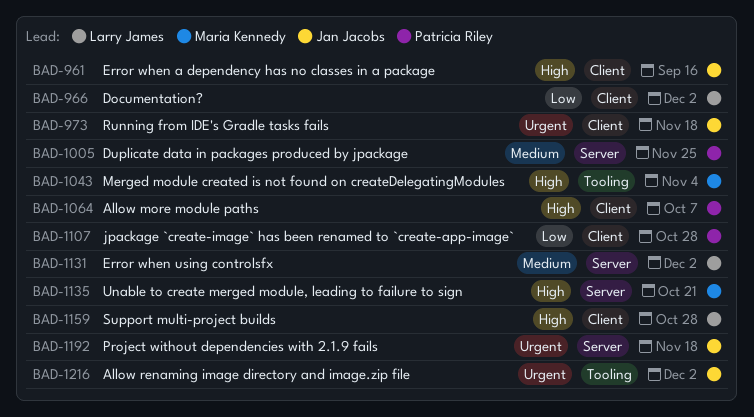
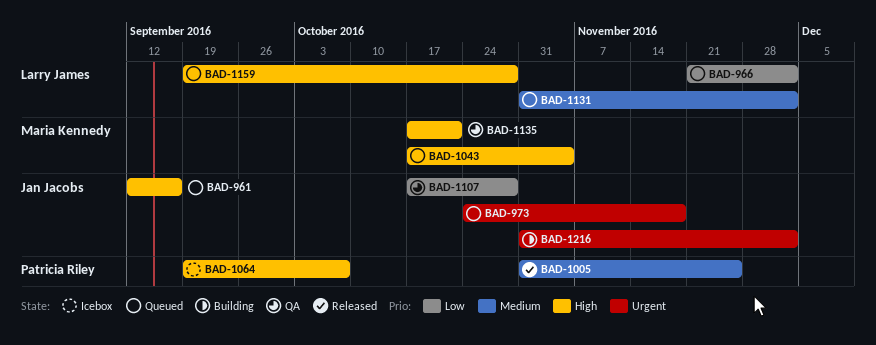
BAD-1107, owner: Patricia Riley -> Jan Jacobs
BAD-1192: present -> none

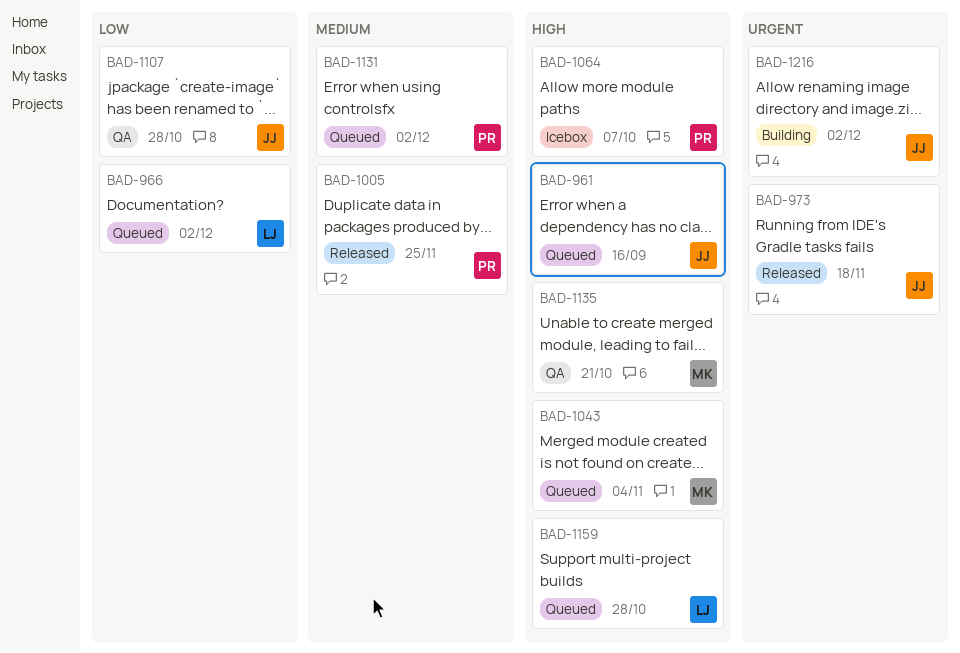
BAD-973, status: Queued -> Released
BAD-1131, owner: Larry James -> Patricia Riley

